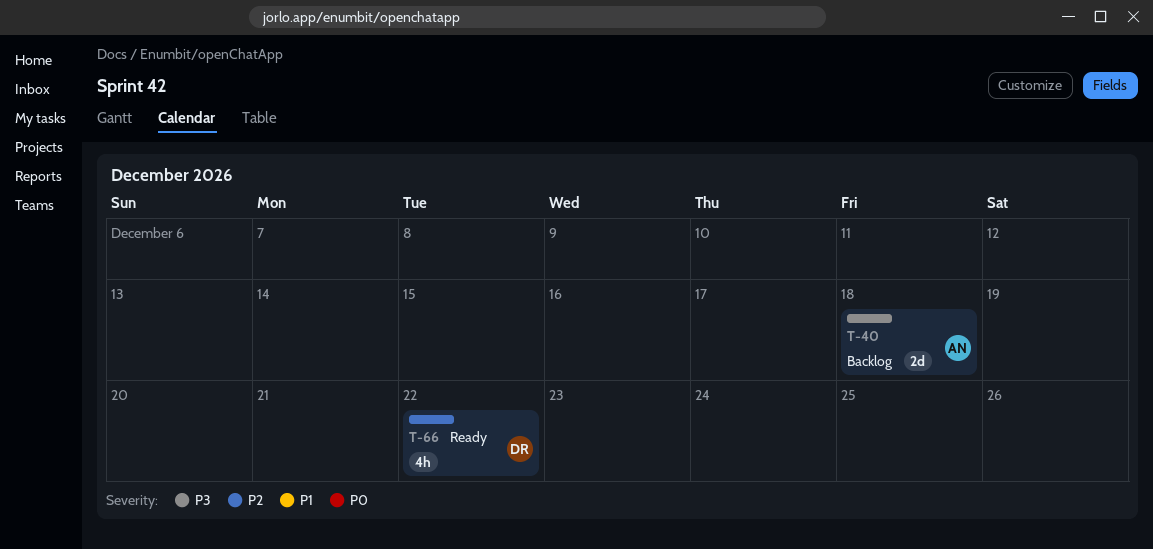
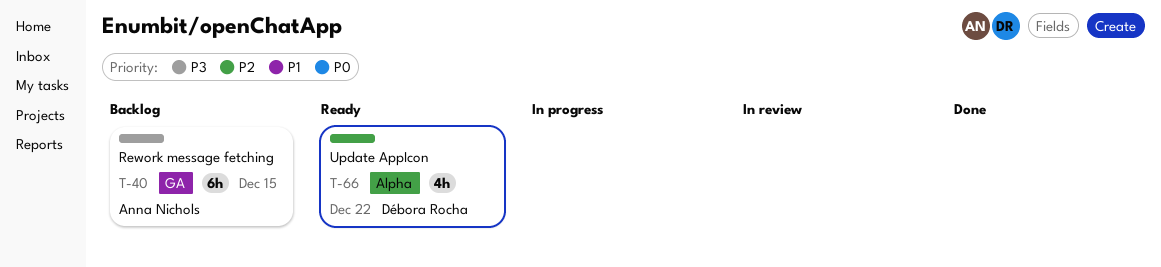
T-40, estimate: 2d -> 6h
T-40, due: Dec 18 -> Dec 15

